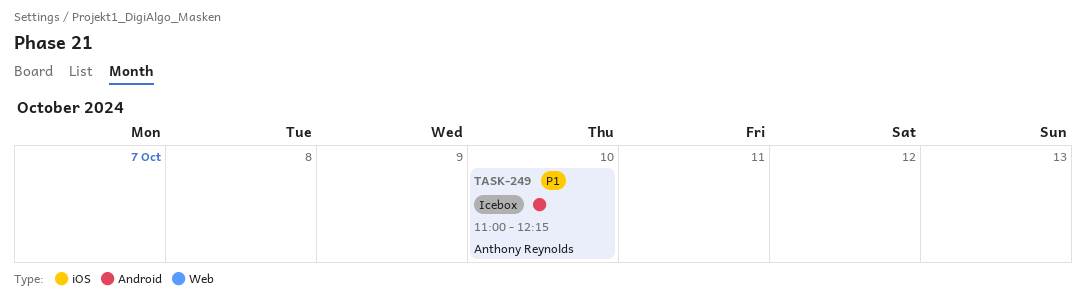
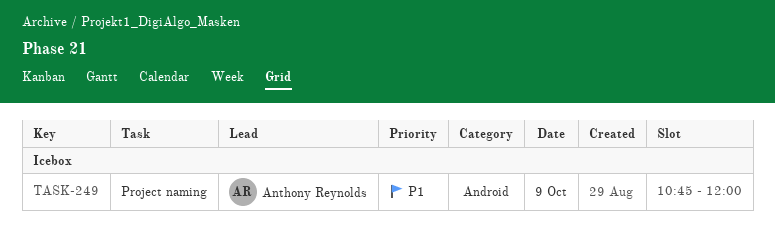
TASK-249, day: Oct 10 -> Oct 9
TASK-249, begins: 11:00 -> 10:45
TASK-249, ends: 12:15 -> 12:00

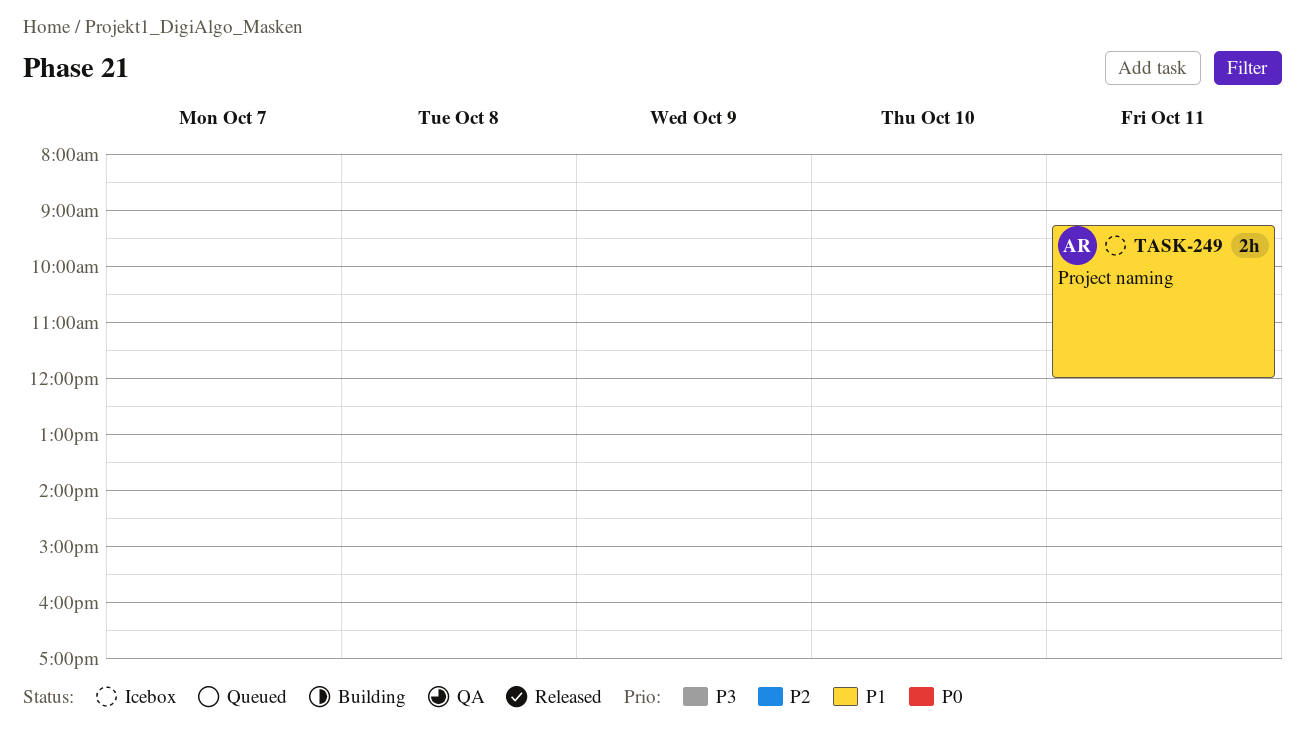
TASK-249, day: Oct 9 -> Oct 11
TASK-249, begins: 10:45 -> 09:15

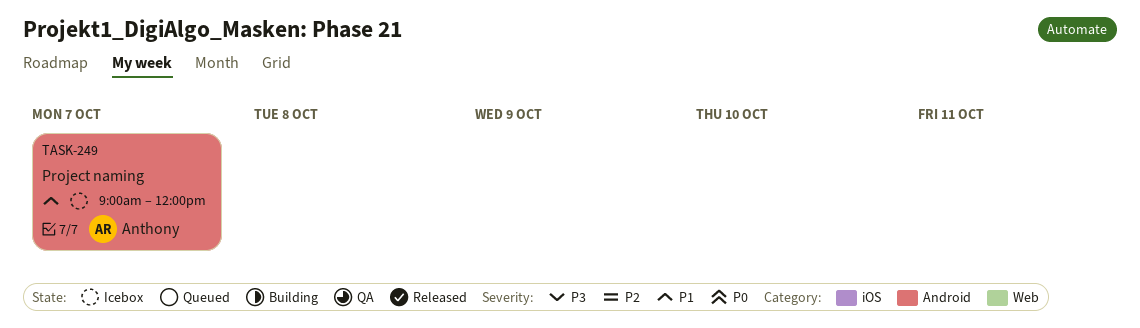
TASK-249, day: Oct 11 -> Oct 7
TASK-249, begins: 09:15 -> 09:00

